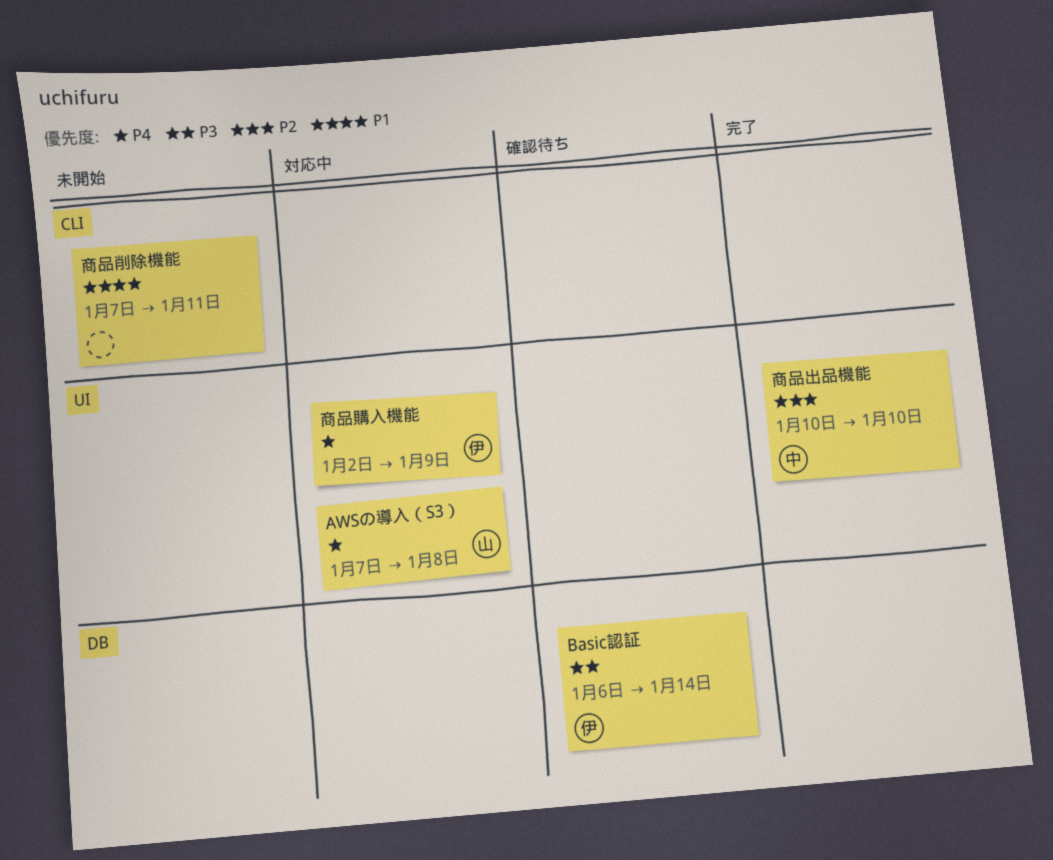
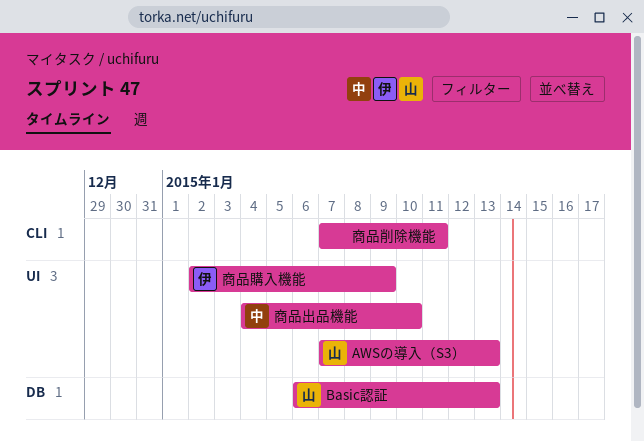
AWSの導入（S3）, due: Jan 8 -> Jan 13
Basic認証, owner: 伊 -> 山
Basic認証, due: Jan 14 -> Jan 13
商品出品機能, start: Jan 10 -> Jan 4

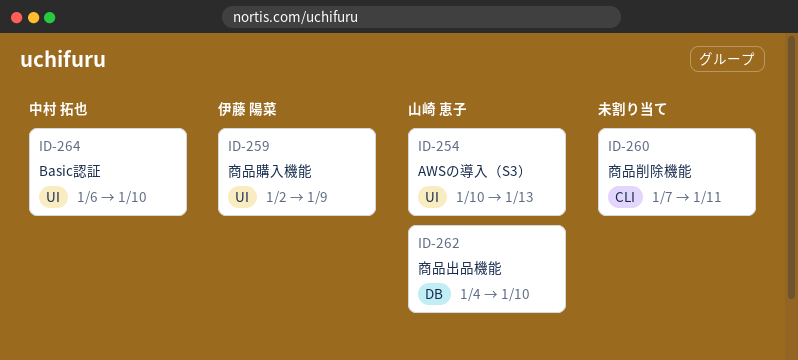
AWSの導入（S3）, start: Jan 7 -> Jan 10
Basic認証, owner: 山崎 恵子 -> 中村 拓也
Basic認証, label: DB -> UI
Basic認証, due: Jan 13 -> Jan 10
商品出品機能, owner: 中村 拓也 -> 山崎 恵子
商品出品機能, label: UI -> DB

